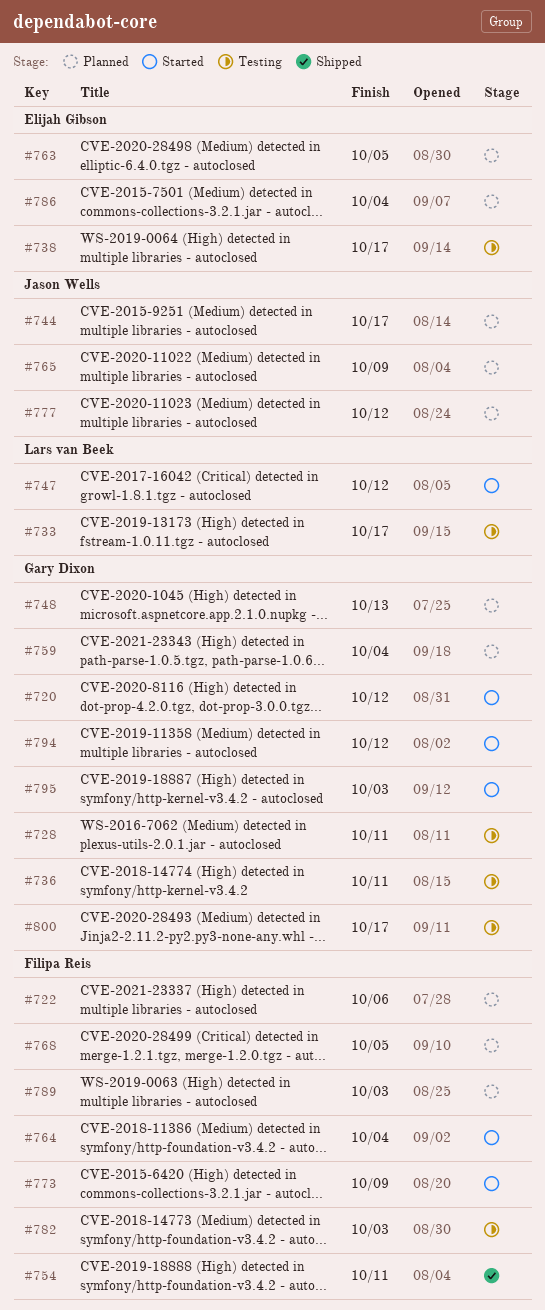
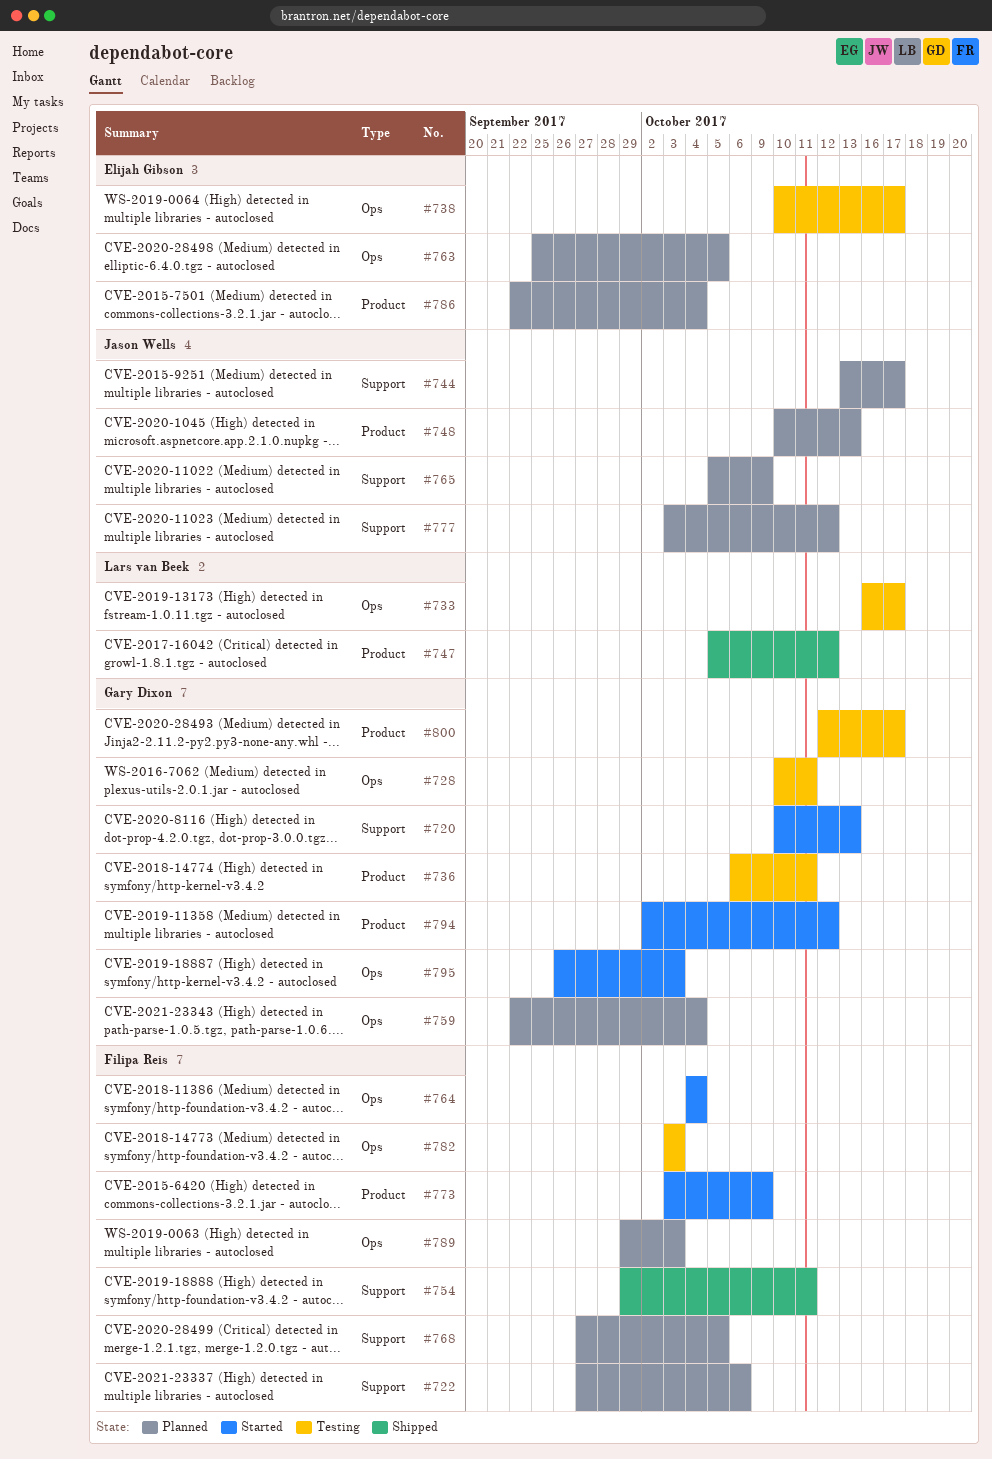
#720, due: Oct 12 -> Oct 13
#747, status: Started -> Shipped
#748, owner: Gary Dixon -> Jason Wells

